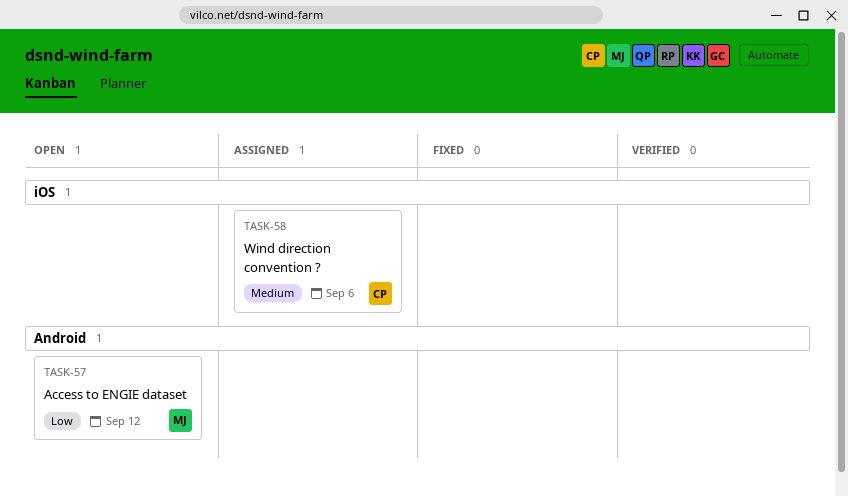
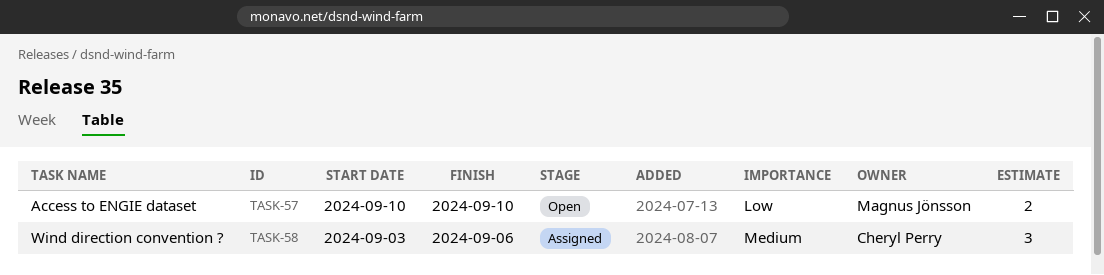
TASK-57, due: Sep 12 -> Sep 10

